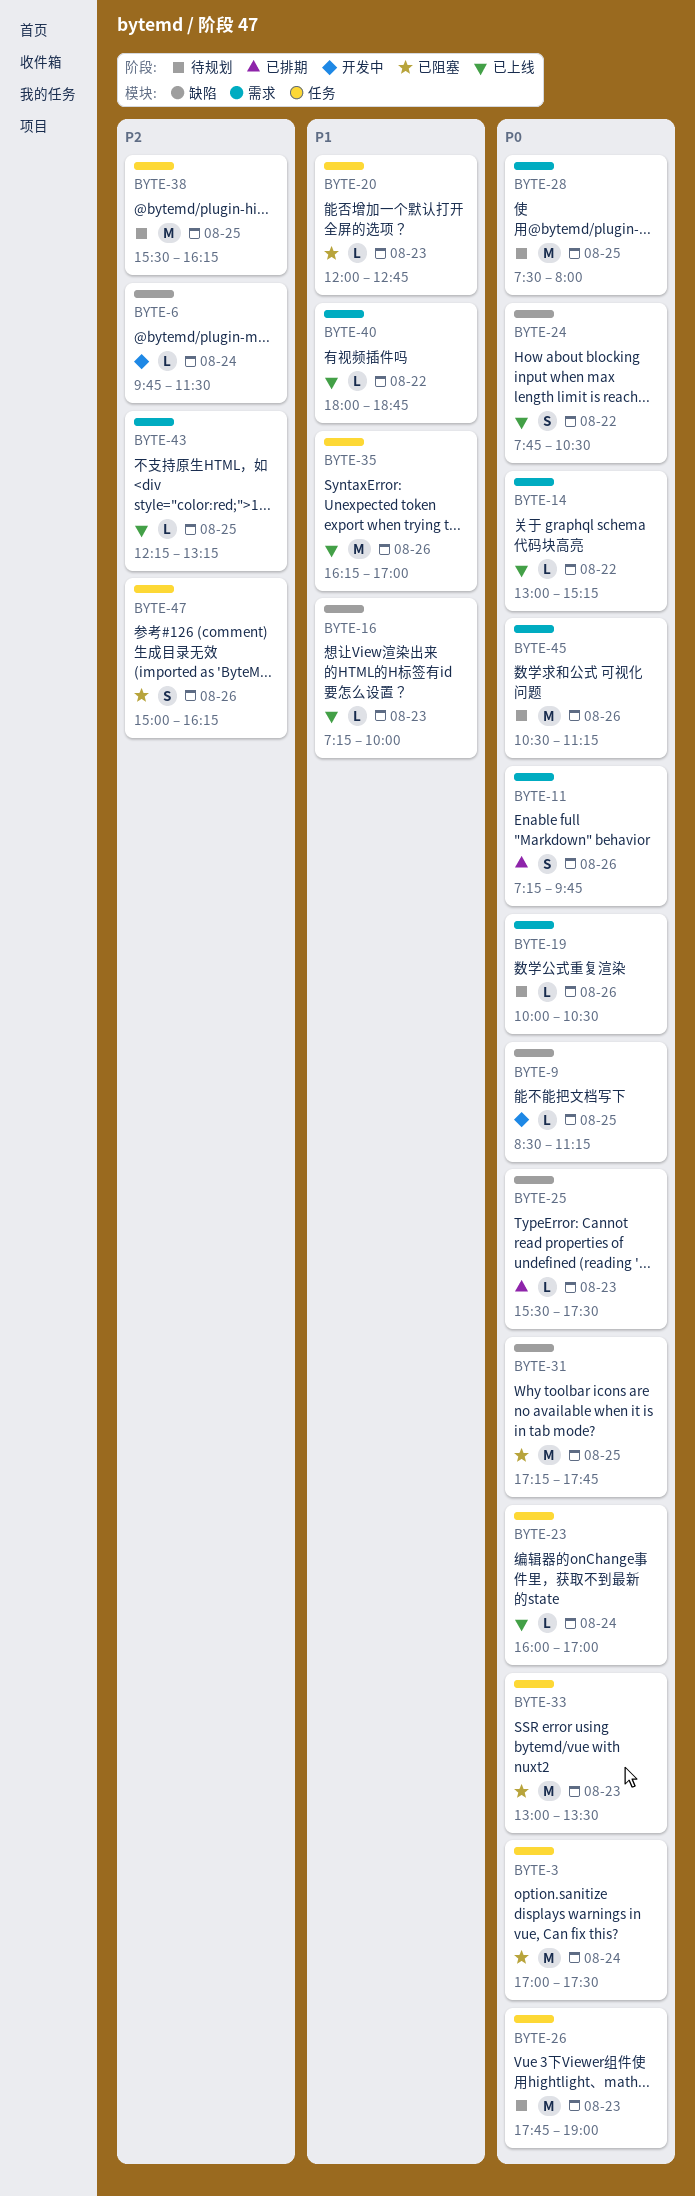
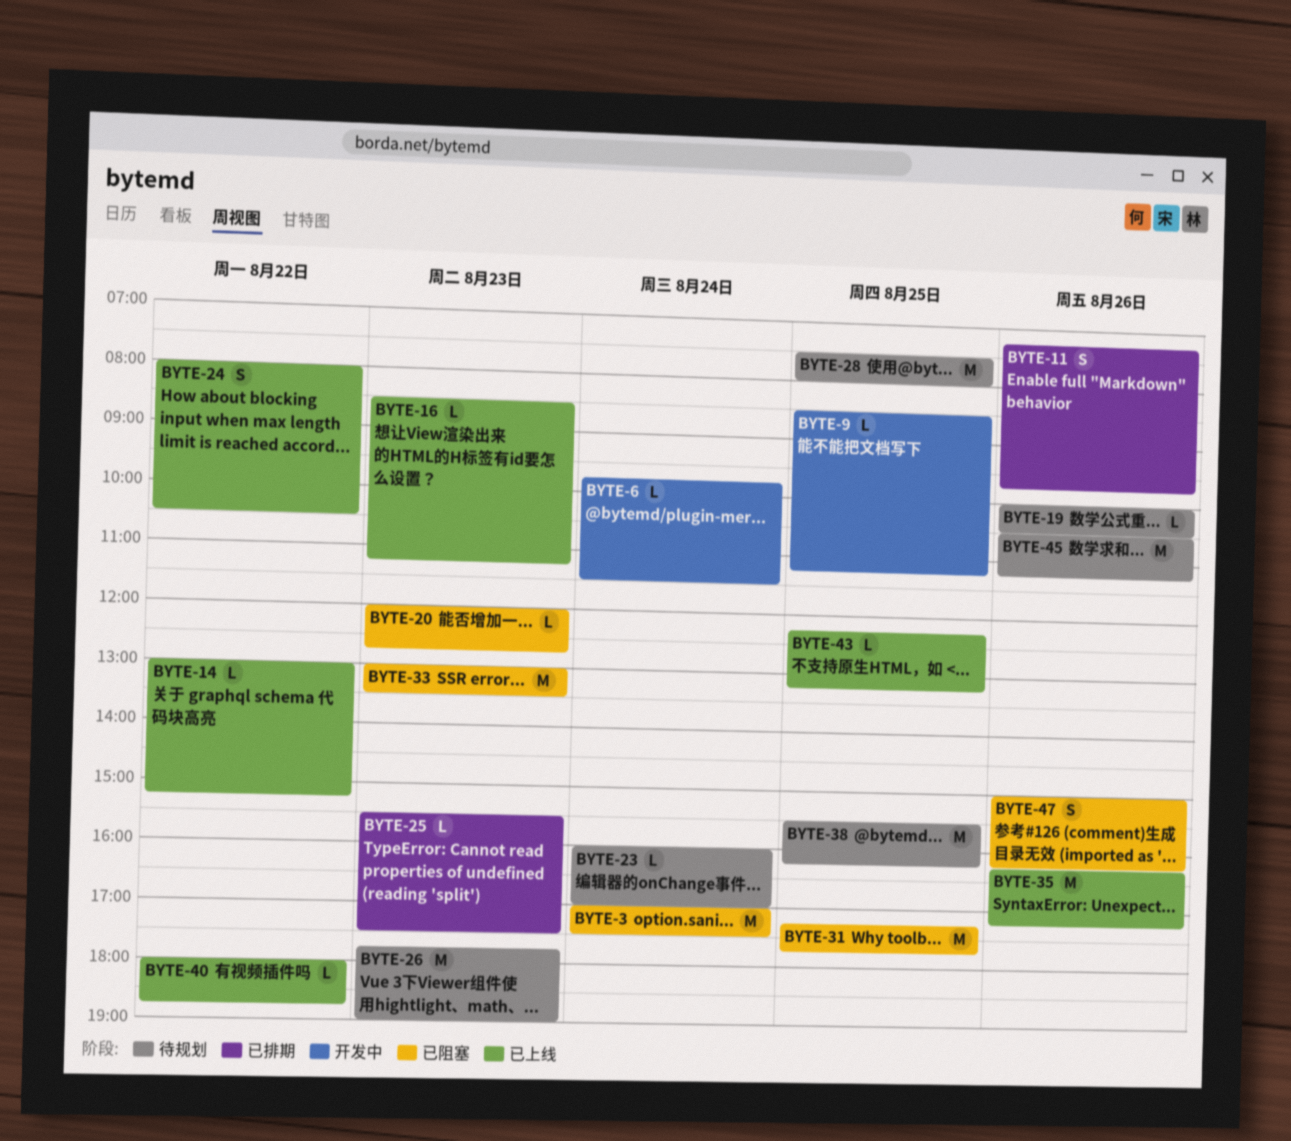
BYTE-16, begins: 07:15 -> 08:30
BYTE-16, ends: 10:00 -> 11:15
BYTE-23, status: 已上线 -> 待规划
BYTE-24, begins: 07:45 -> 08:00
BYTE-35, ends: 17:00 -> 17:15

